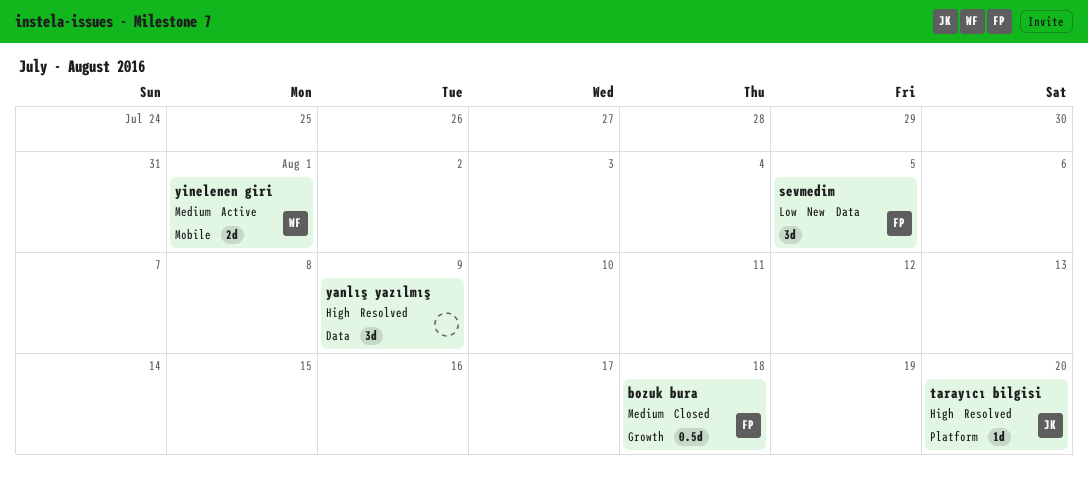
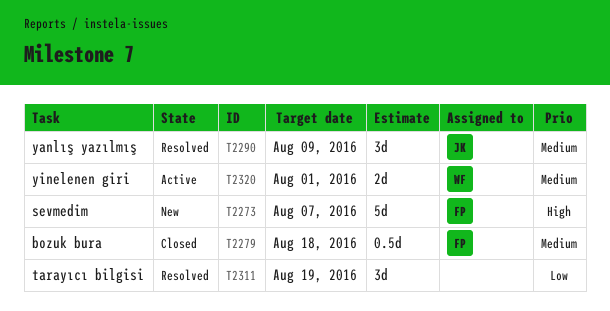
sevmedim, priority: Low -> High
sevmedim, estimate: 3d -> 5d
sevmedim, due: Aug 5 -> Aug 7
tarayıcı bilgisi, owner: JK -> none
tarayıcı bilgisi, priority: High -> Low
tarayıcı bilgisi, estimate: 1d -> 3d
tarayıcı bilgisi, due: Aug 20 -> Aug 19
yanlış yazılmış, owner: none -> JK
yanlış yazılmış, priority: High -> Medium

